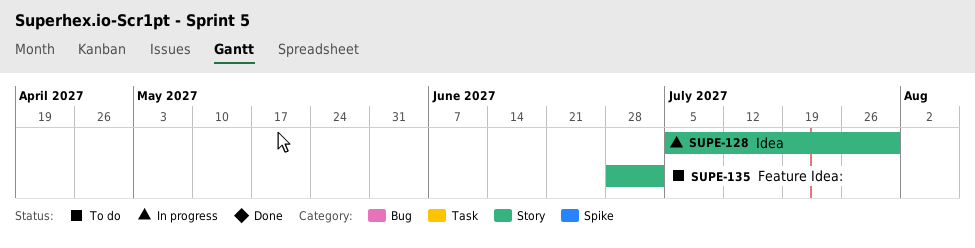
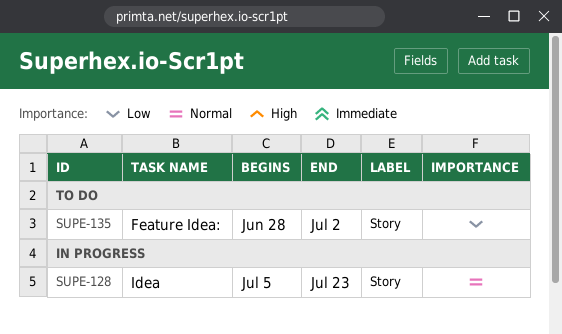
SUPE-128, due: Jul 30 -> Jul 23

